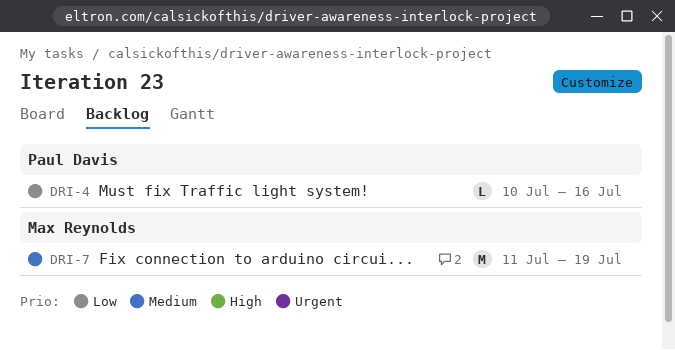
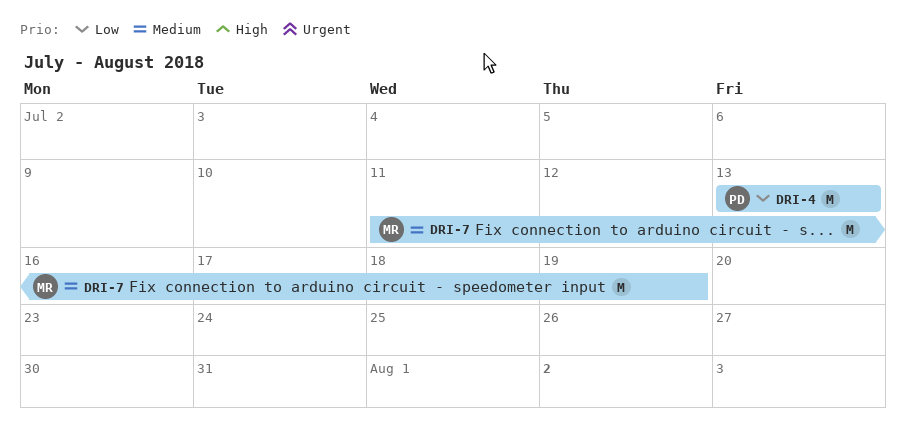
DRI-4, estimate: L -> M
DRI-4, start: Jul 10 -> Jul 13
DRI-4, due: Jul 16 -> Jul 13

